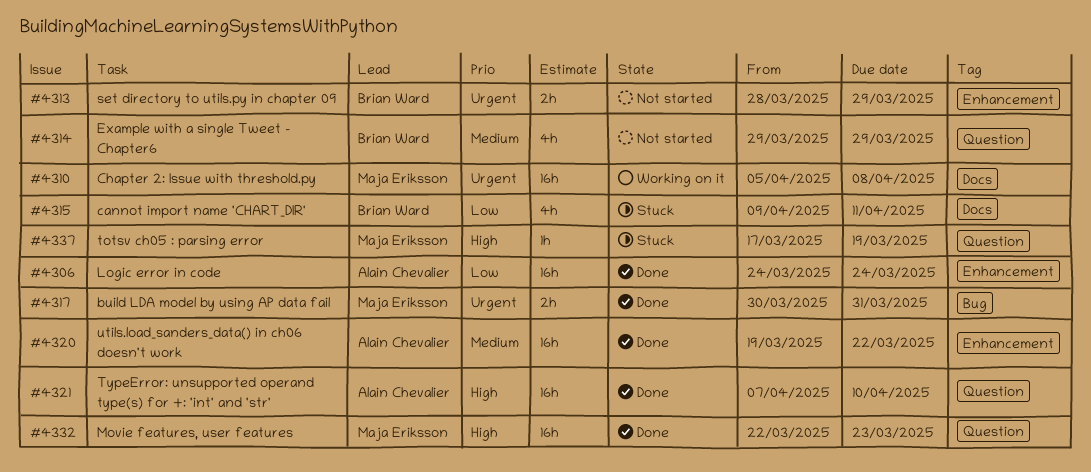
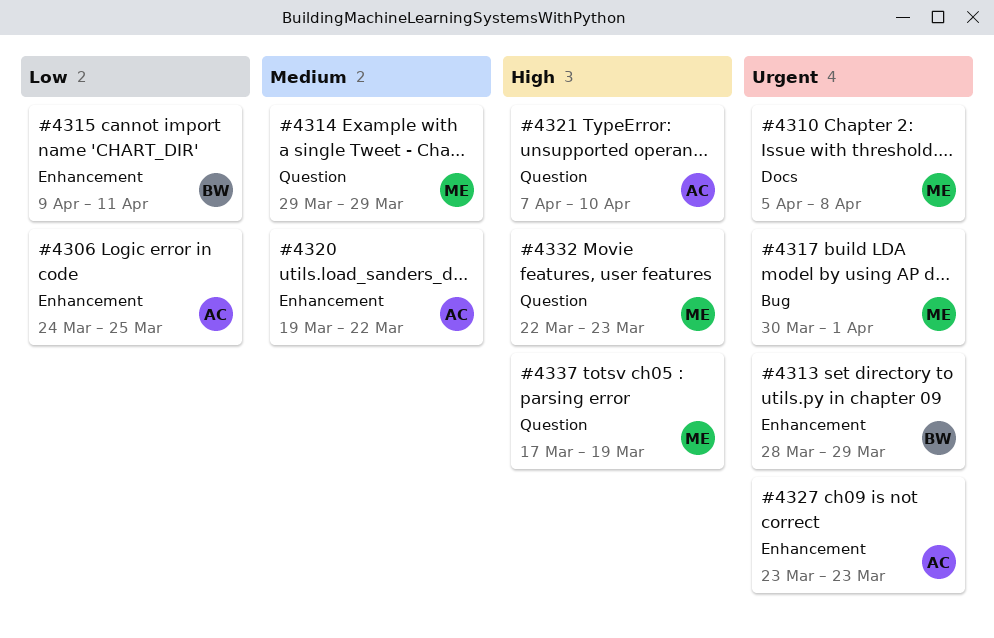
#4306, due: Mar 24 -> Mar 25
#4314, owner: Brian Ward -> Maja Eriksson
#4315, label: Docs -> Enhancement
#4317, due: Mar 31 -> Apr 1
#4327: none -> present

